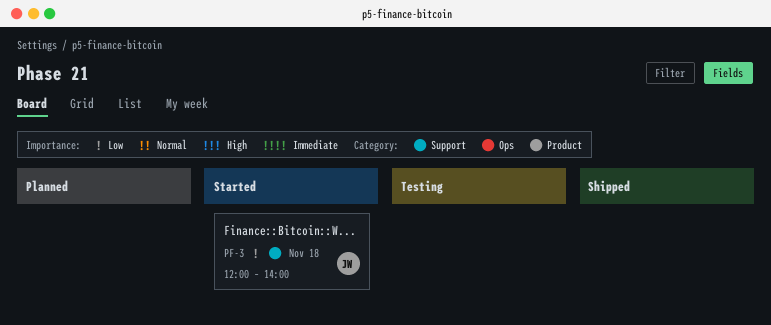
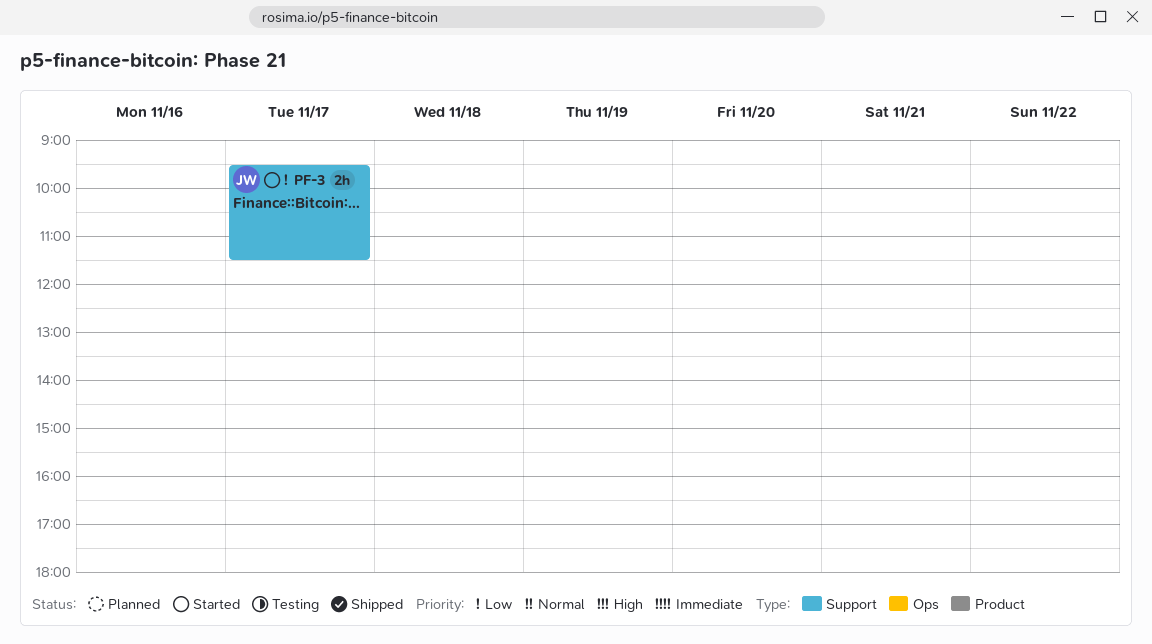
PF-3, day: Nov 18 -> Nov 17
PF-3, begins: 12:00 -> 09:30
PF-3, ends: 14:00 -> 11:30

